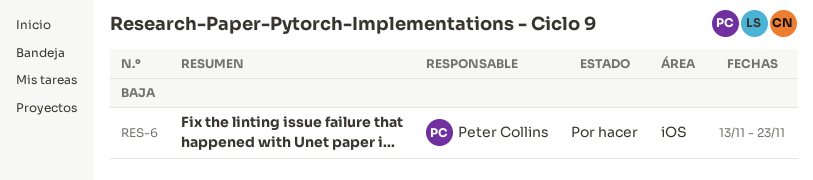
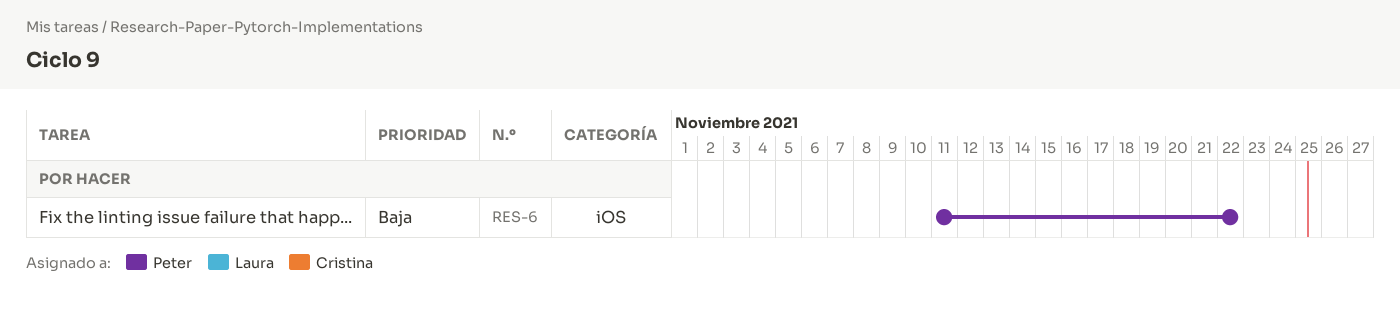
RES-6, start: Nov 13 -> Nov 11
RES-6, due: Nov 23 -> Nov 22

